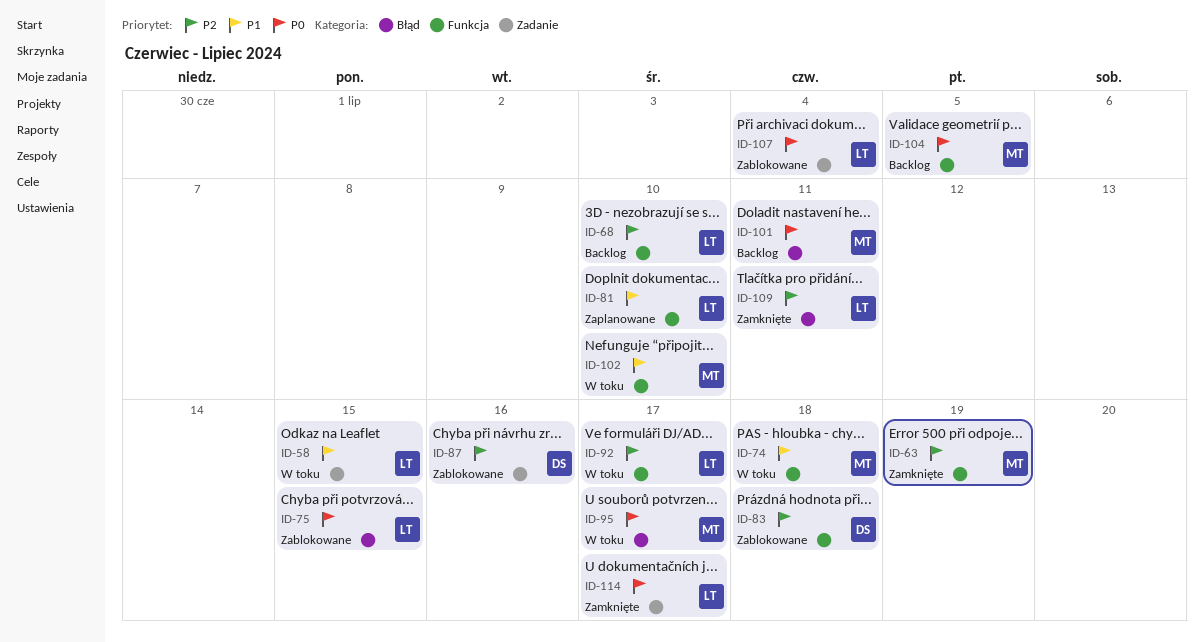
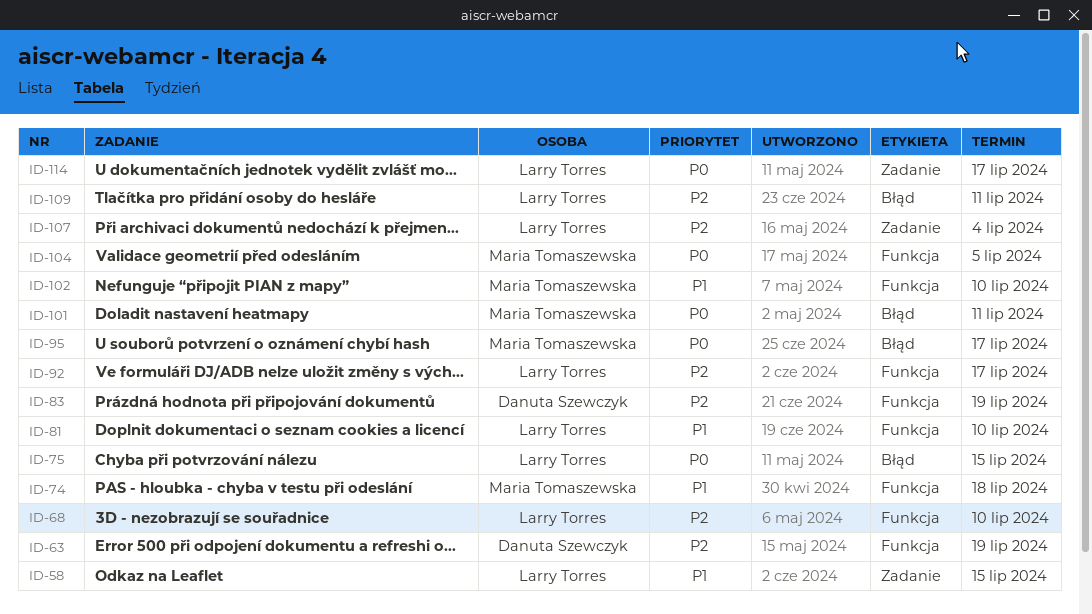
ID-63, owner: Maria Tomaszewska -> Danuta Szewczyk
ID-83, due: Jul 18 -> Jul 19
ID-87: present -> none
ID-107, priority: P0 -> P2

